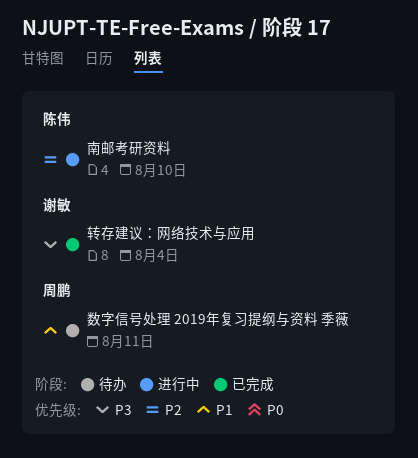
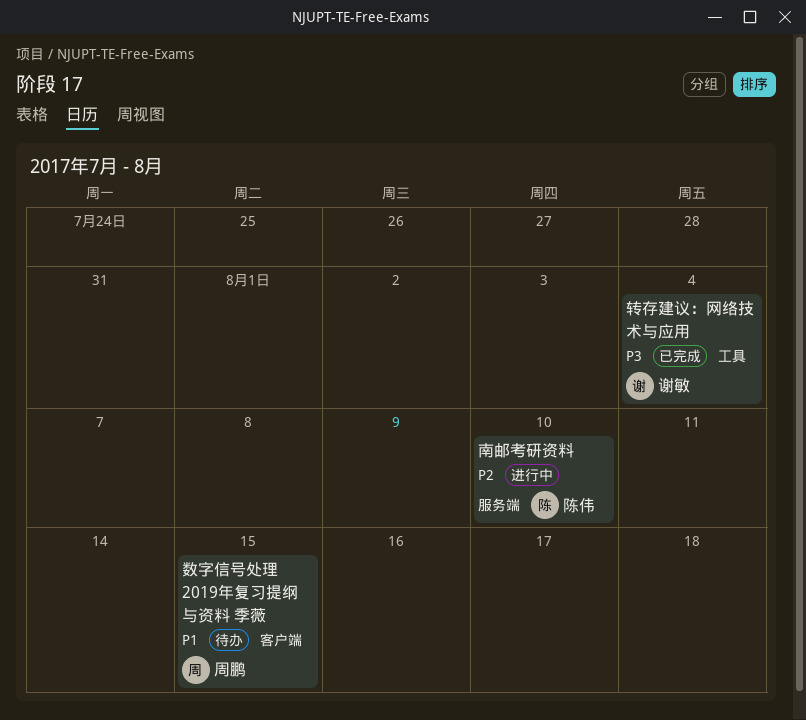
数字信号处理 2019年复习提纲与资料 季薇, due: Aug 11 -> Aug 15

